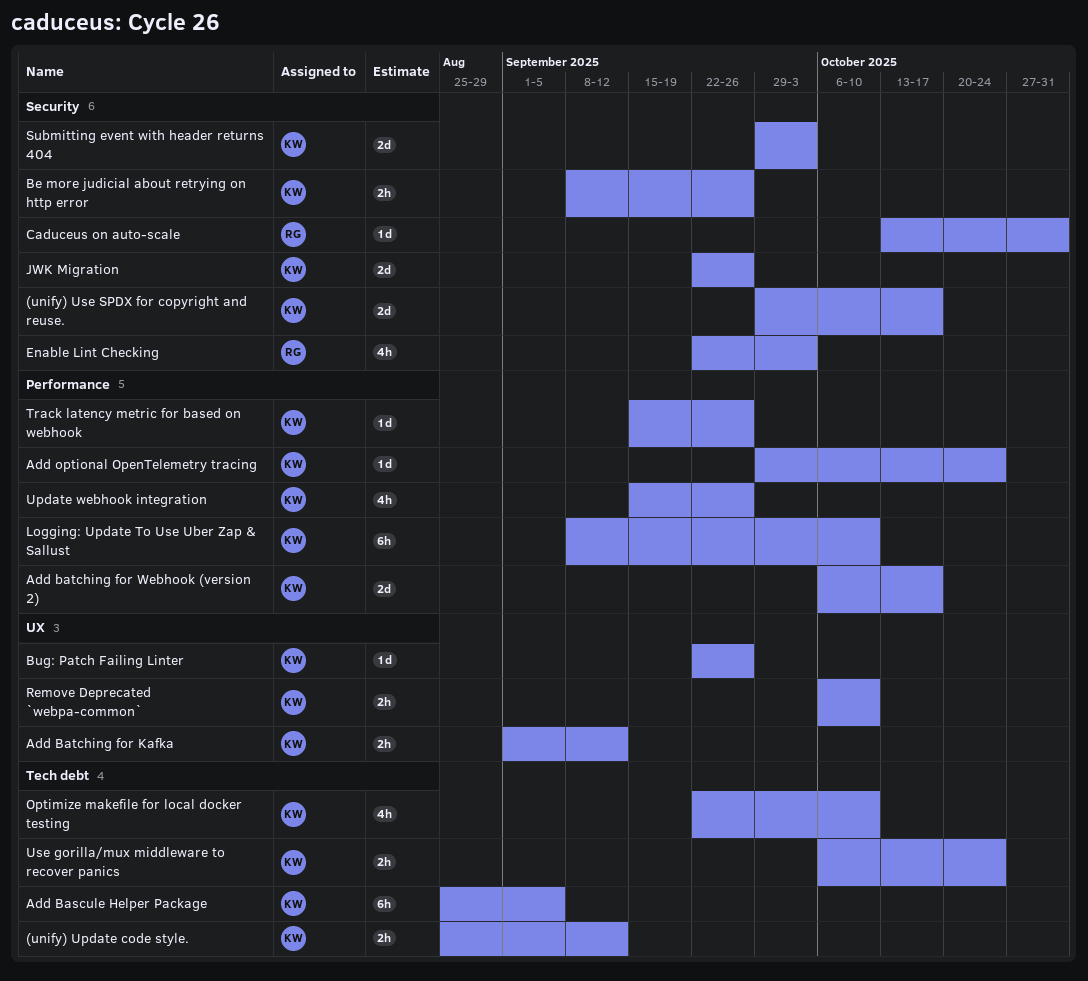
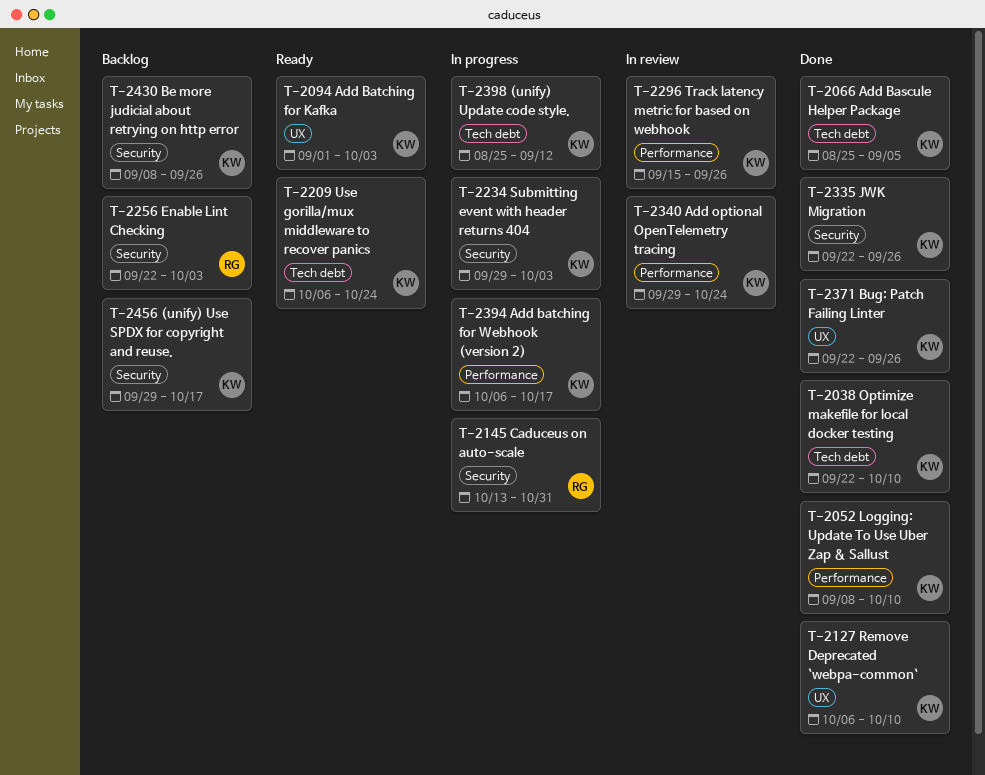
Add Batching for Kafka, due: Sep 12 -> Oct 3
Update webhook integration: present -> none

